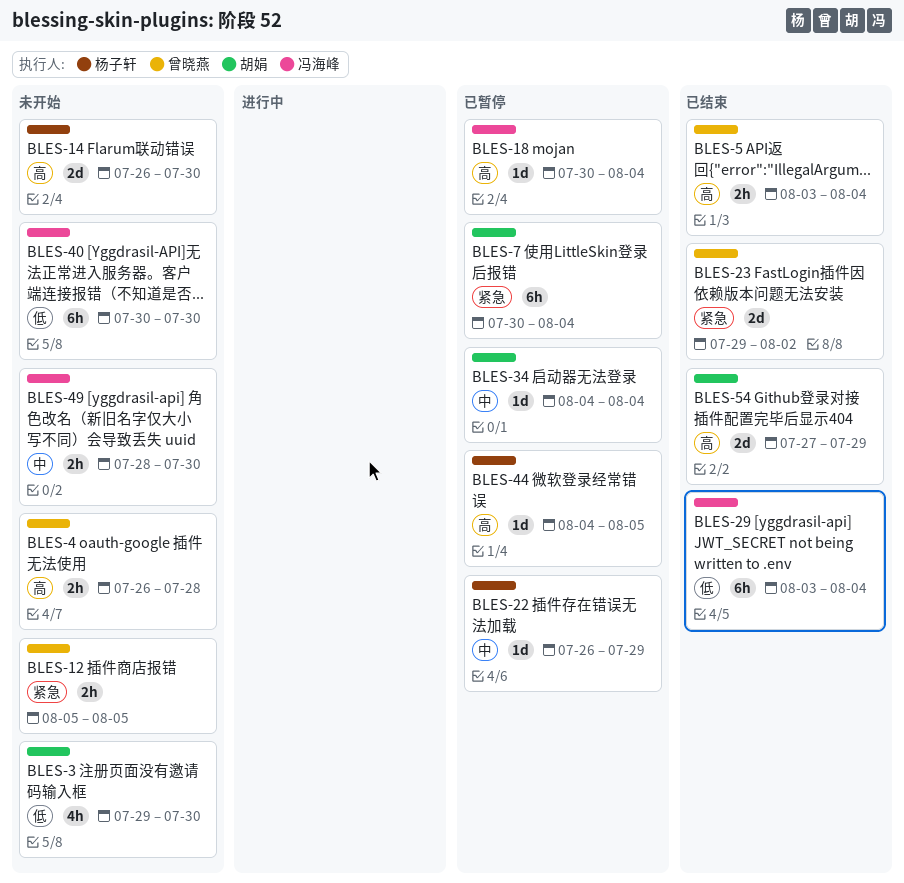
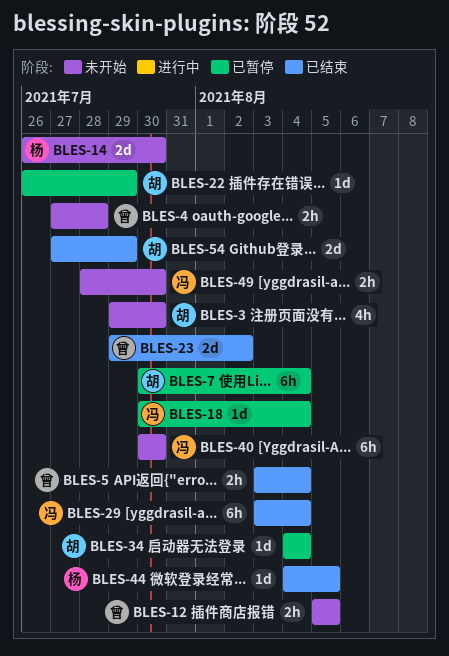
BLES-4, start: Jul 26 -> Jul 27
BLES-22, owner: 杨子轩 -> 胡娟
BLES-44, status: 已暂停 -> 已结束

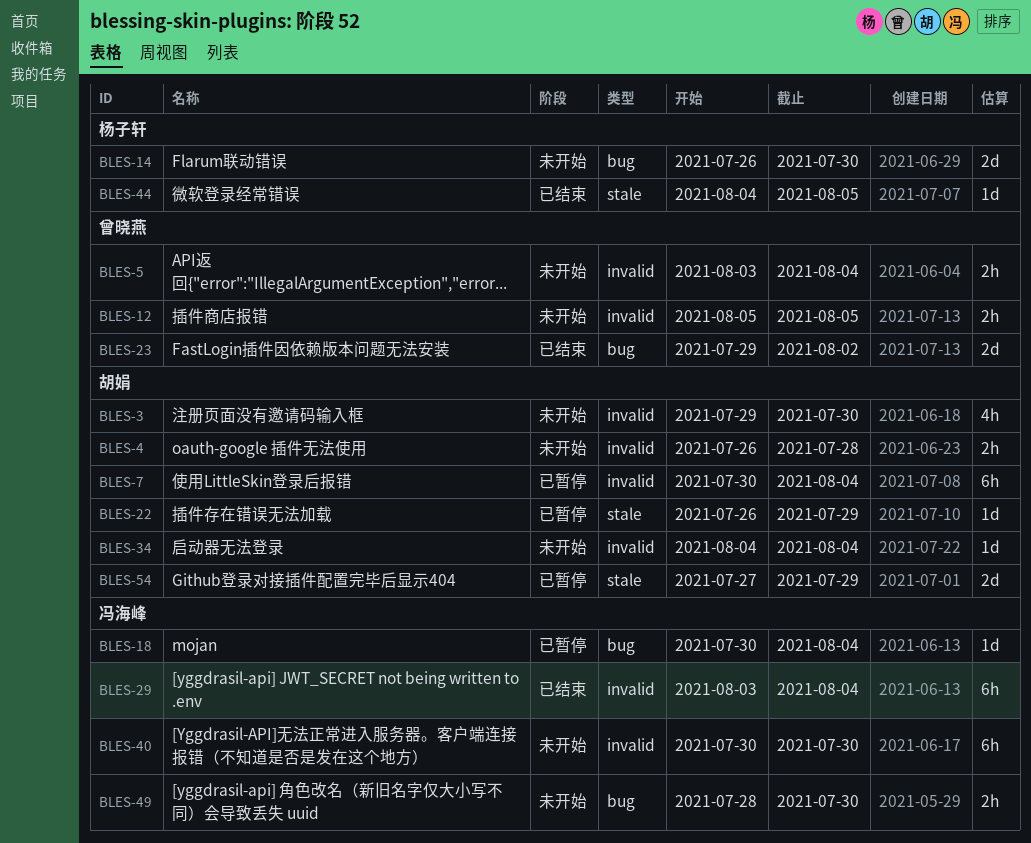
BLES-4, owner: 曾晓燕 -> 胡娟
BLES-4, start: Jul 27 -> Jul 26
BLES-5, status: 已结束 -> 未开始
BLES-34, status: 已暂停 -> 未开始
BLES-54, status: 已结束 -> 已暂停

